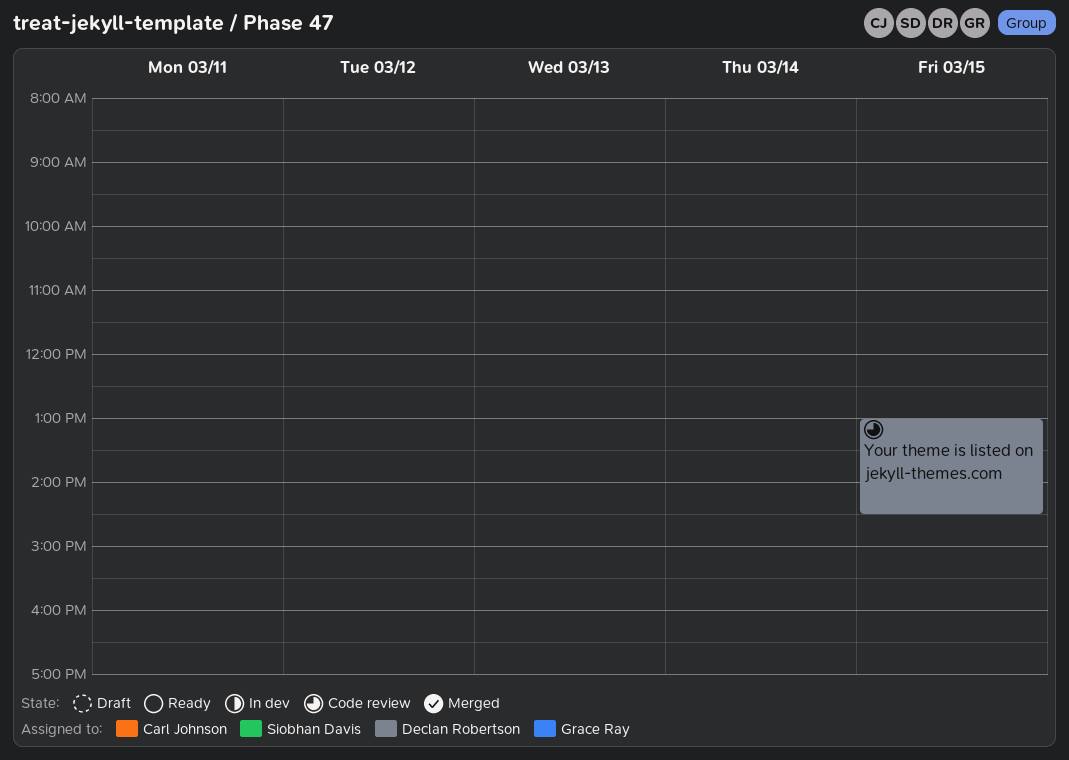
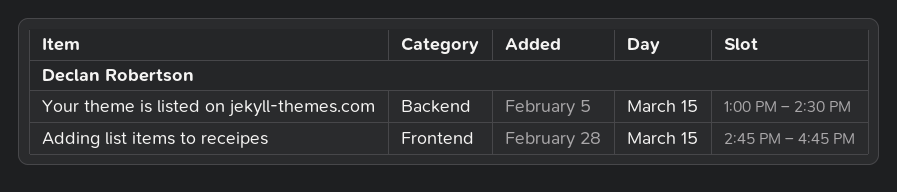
Adding list items to receipes: none -> present

